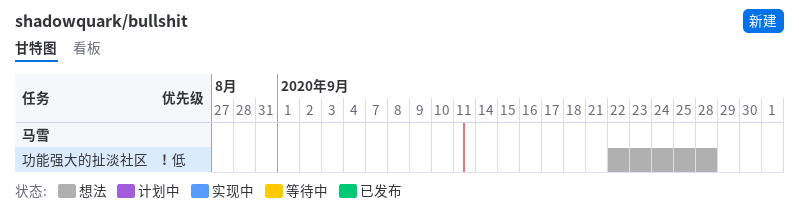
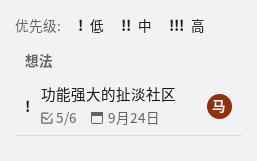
功能强大的扯淡社区, due: Sep 28 -> Sep 24

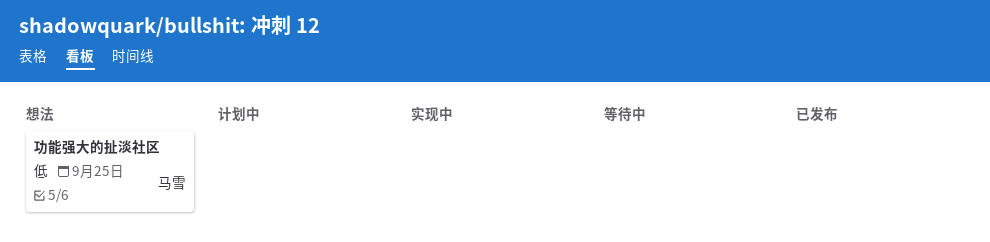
功能强大的扯淡社区, due: Sep 24 -> Sep 25

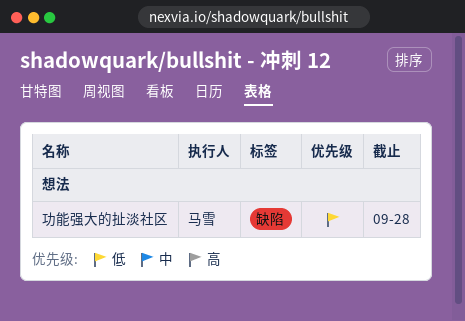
功能强大的扯淡社区, due: Sep 25 -> Sep 28

